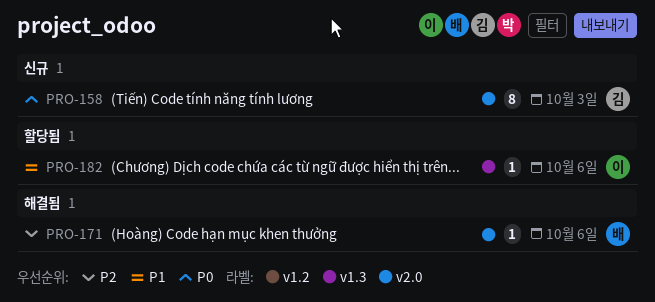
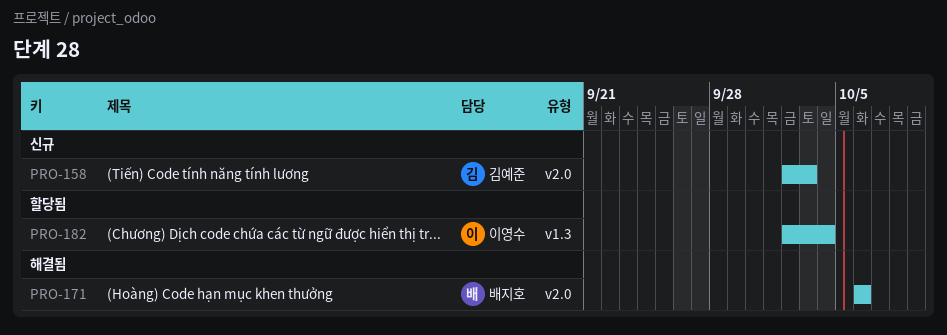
PRO-182, due: Oct 6 -> Oct 4

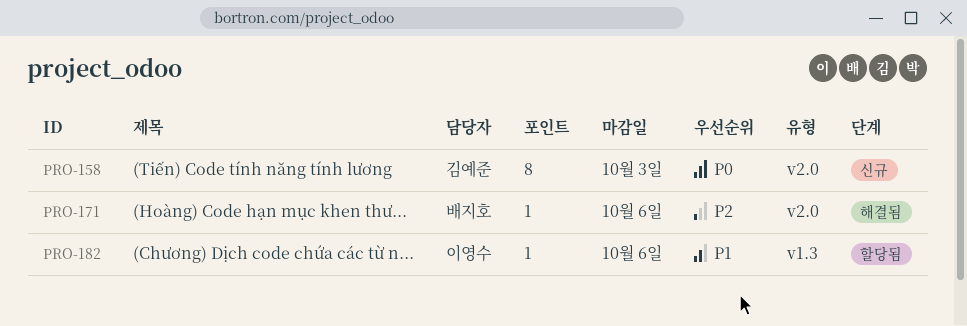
PRO-182, due: Oct 4 -> Oct 6

